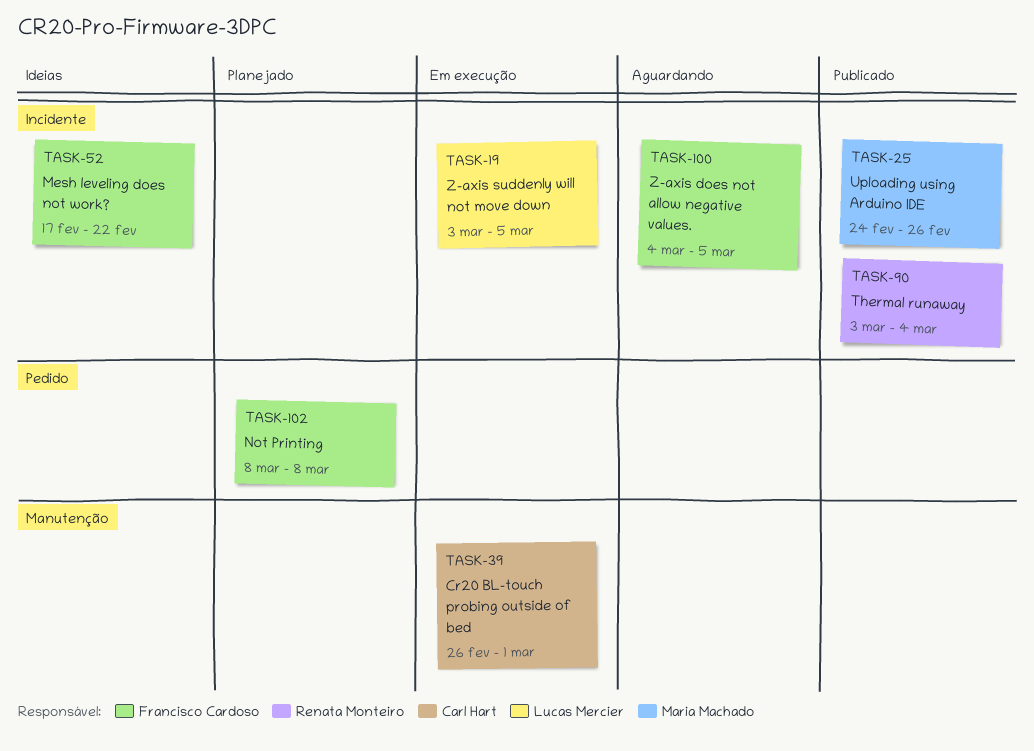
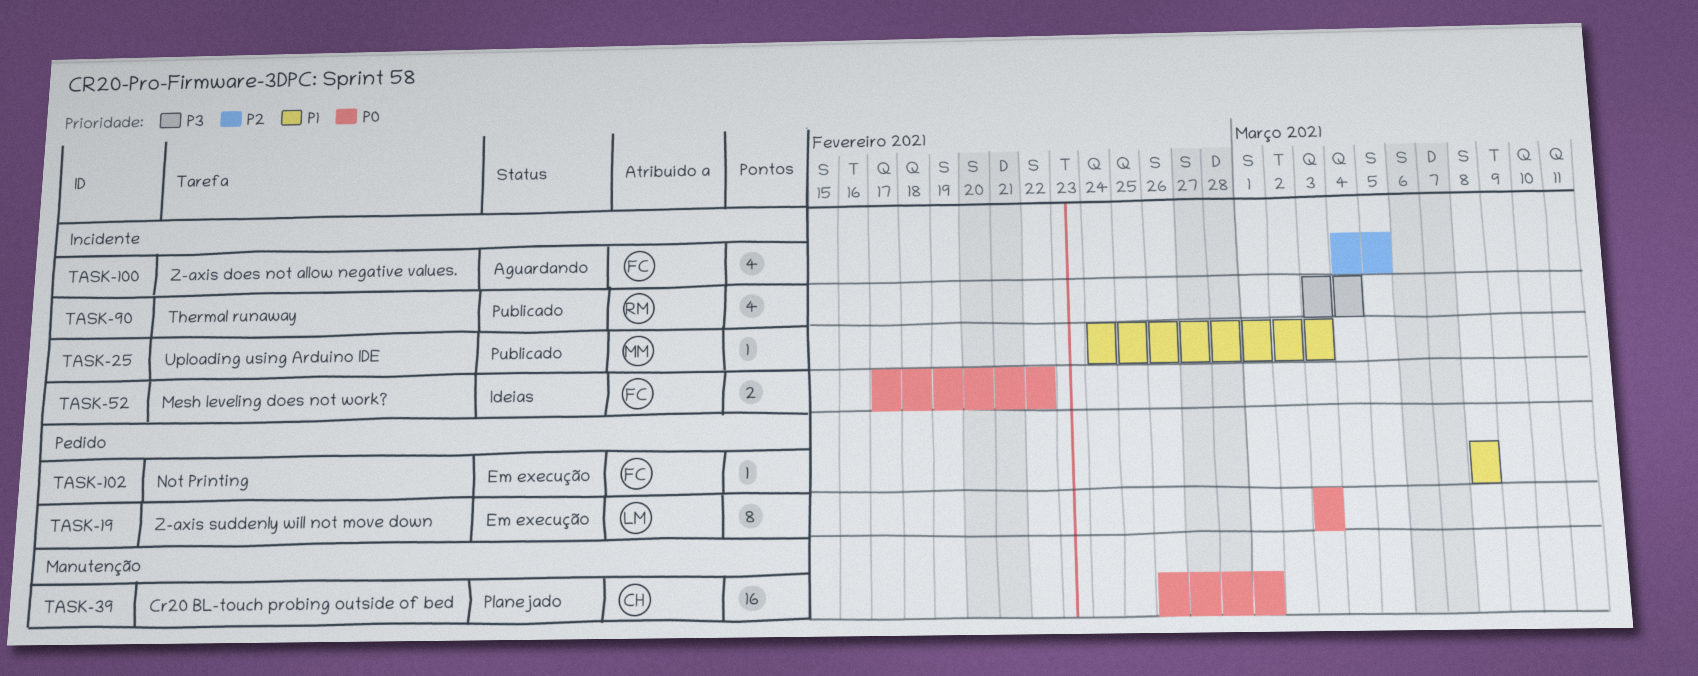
TASK-19, label: Incidente -> Pedido
TASK-19, due: Mar 5 -> Mar 3
TASK-25, due: Feb 26 -> Mar 3
TASK-39, status: Em execução -> Planejado
TASK-102, status: Planejado -> Em execução

